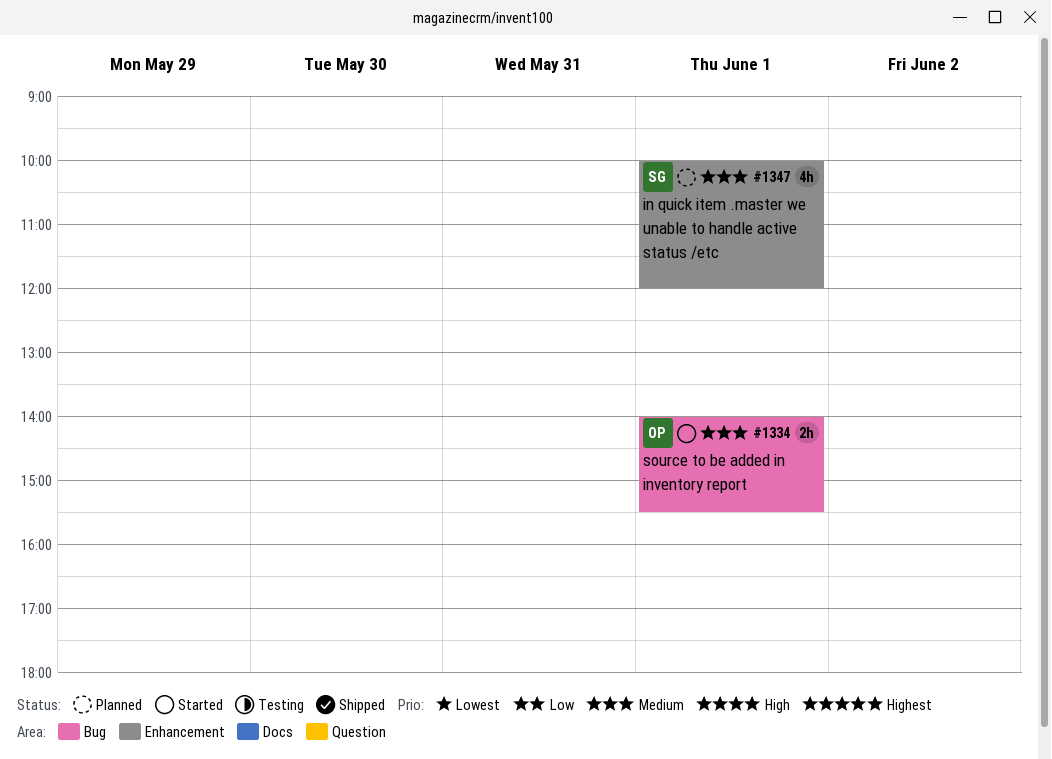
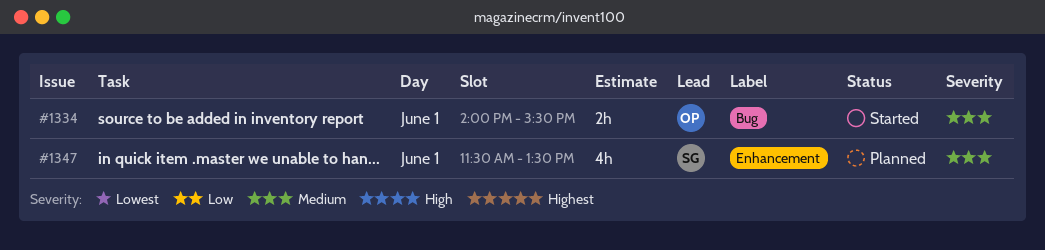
#1347, begins: 10:00 -> 11:30
#1347, ends: 12:00 -> 13:30

